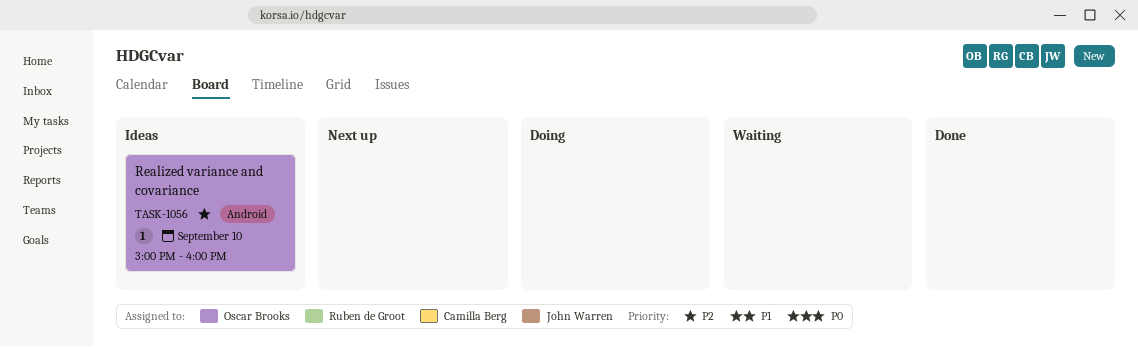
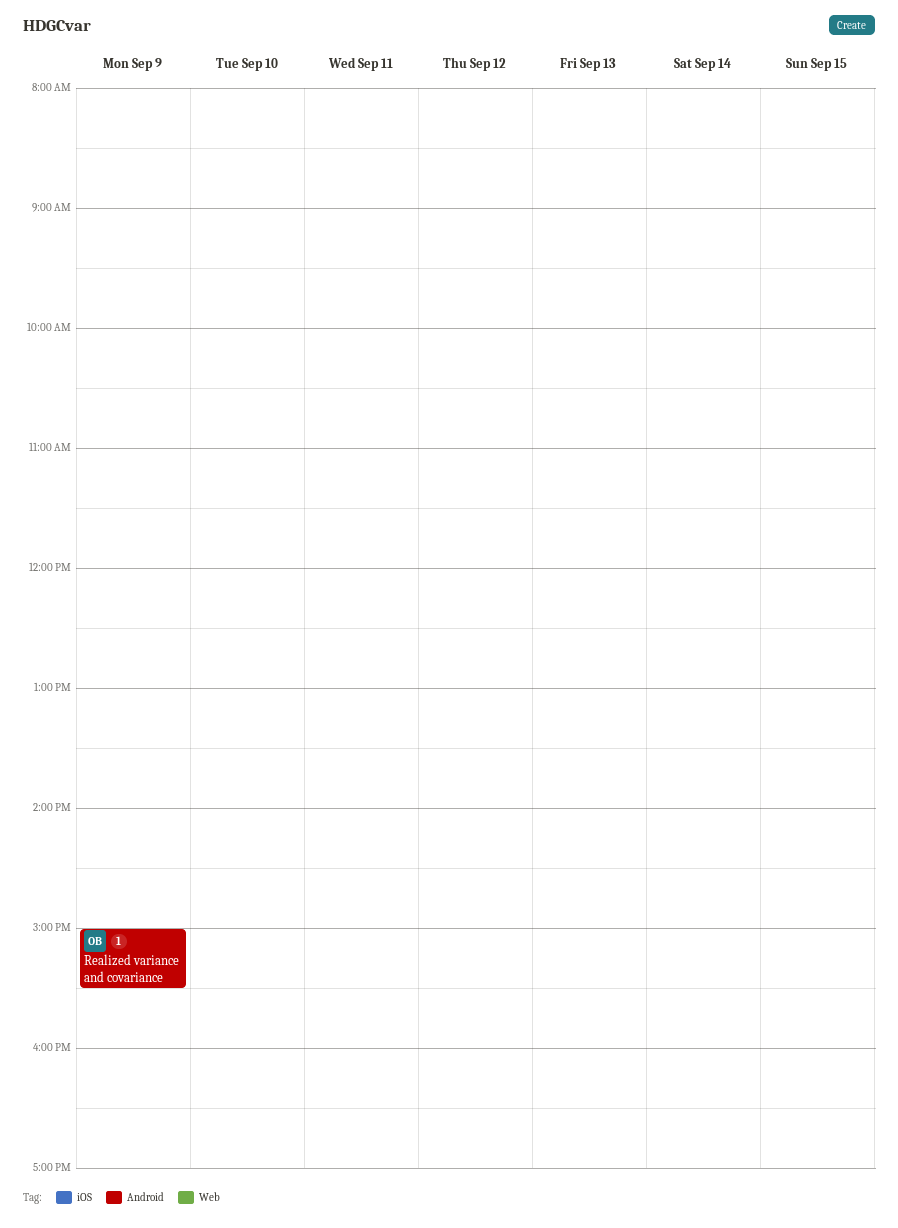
Realized variance and covariance, day: Sep 10 -> Sep 9
Realized variance and covariance, ends: 16:00 -> 15:30

